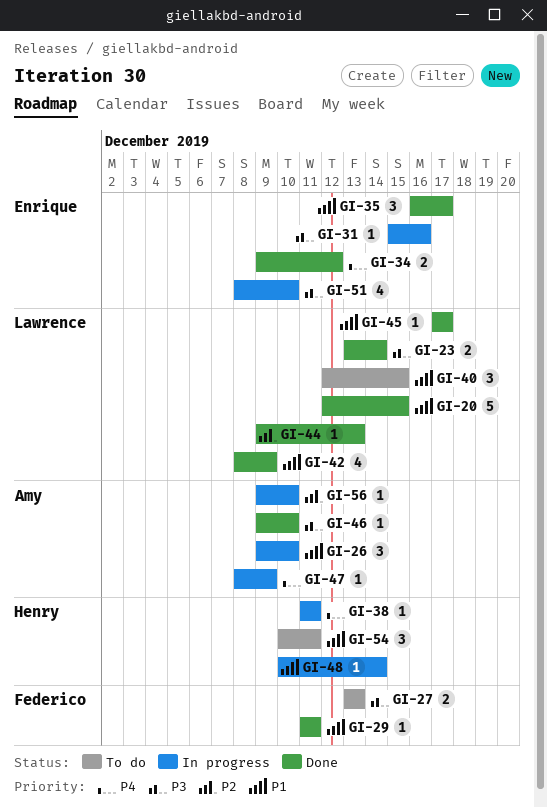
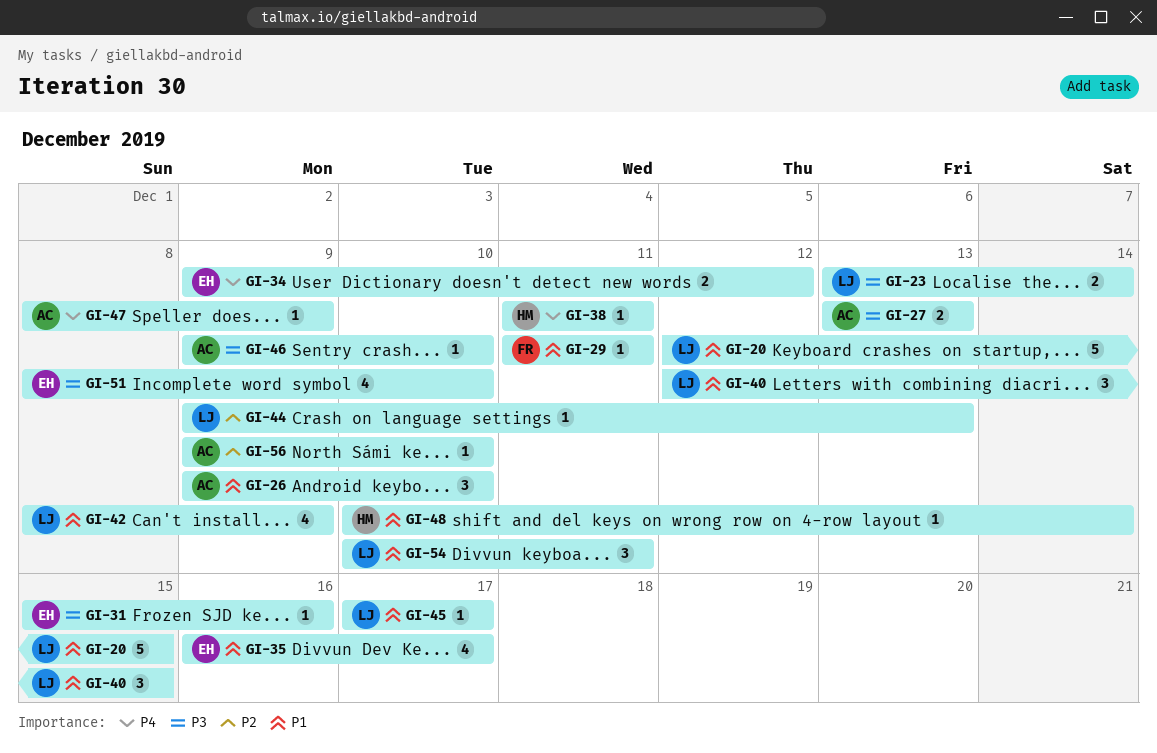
GI-27, owner: Federico -> Amy
GI-35, estimate: 3 -> 4
GI-54, owner: Henry -> Lawrence

